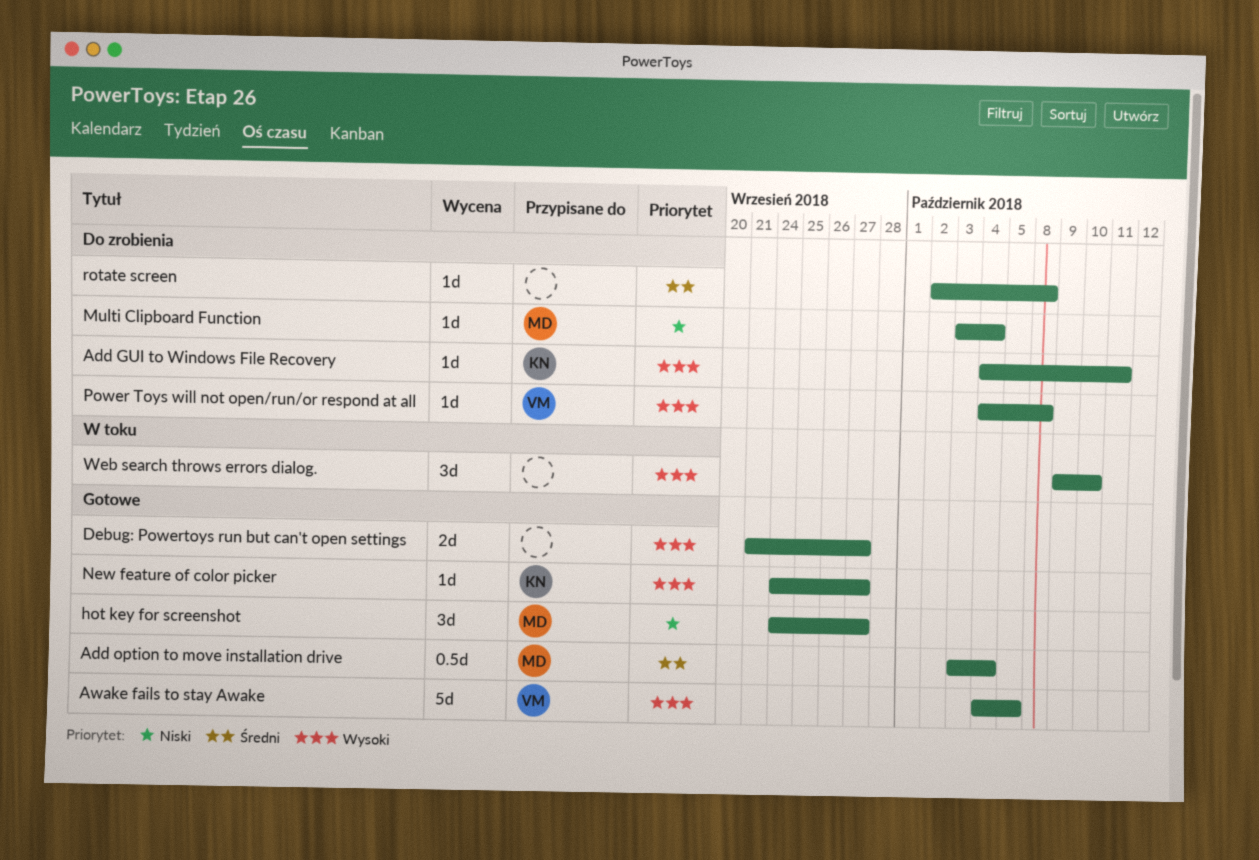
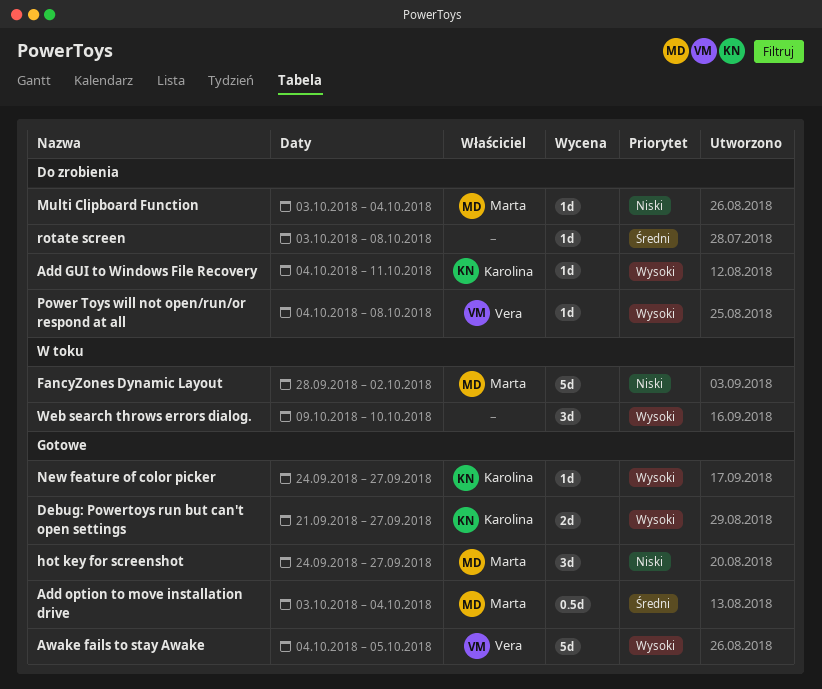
Debug: Powertoys run but can't open settings, owner: none -> Karolina
FancyZones Dynamic Layout: none -> present
rotate screen, start: Oct 2 -> Oct 3

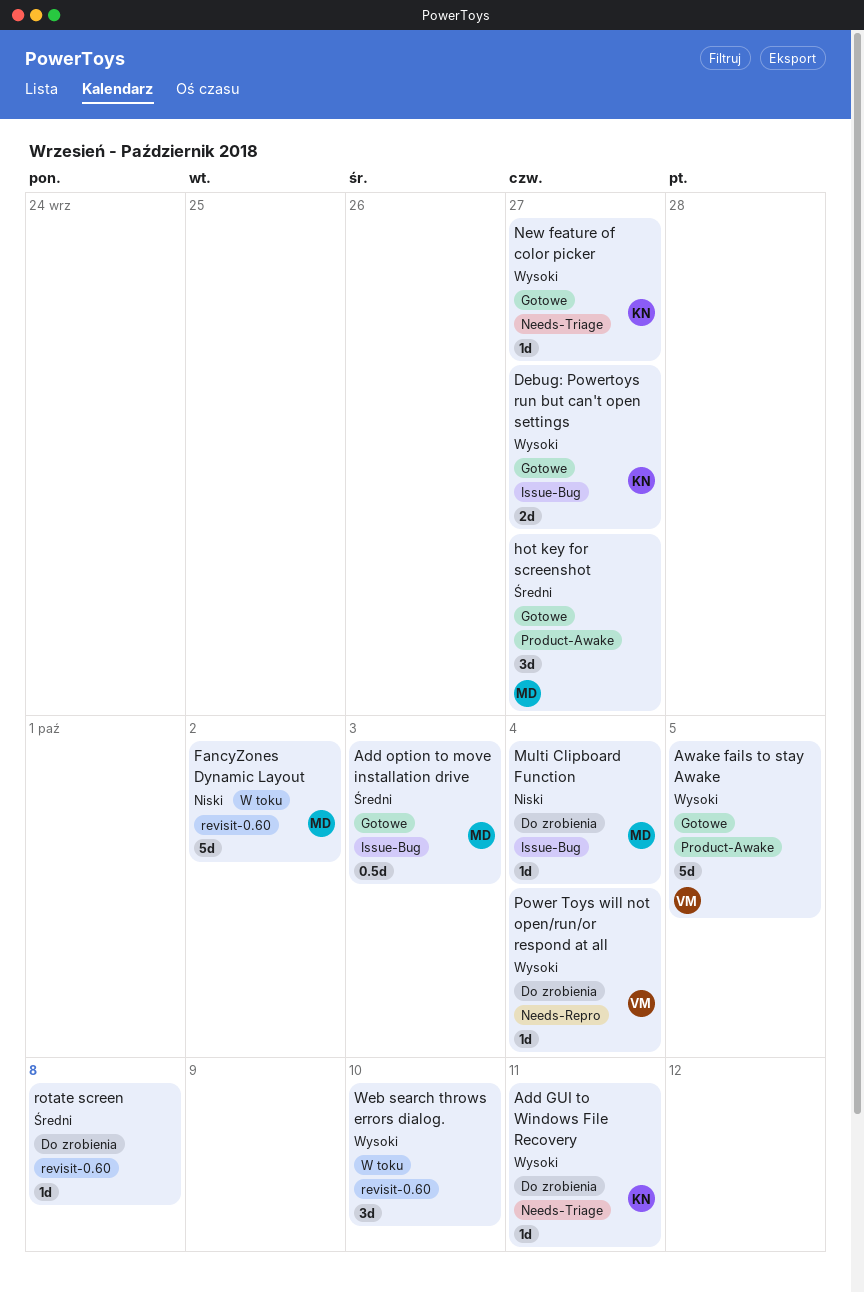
Add option to move installation drive, due: Oct 4 -> Oct 3
hot key for screenshot, priority: Niski -> Średni
Power Toys will not open/run/or respond at all, due: Oct 8 -> Oct 4

